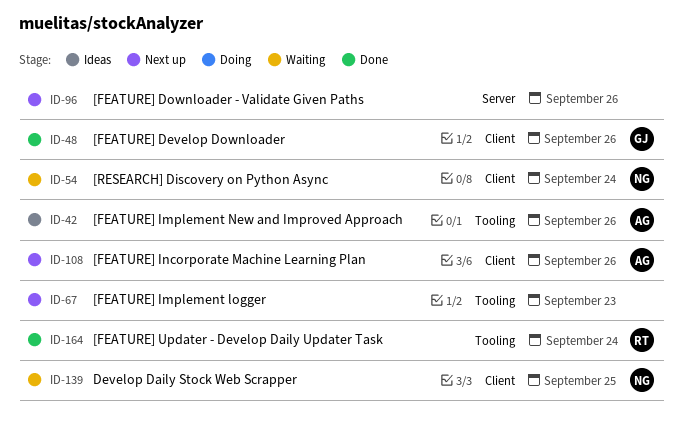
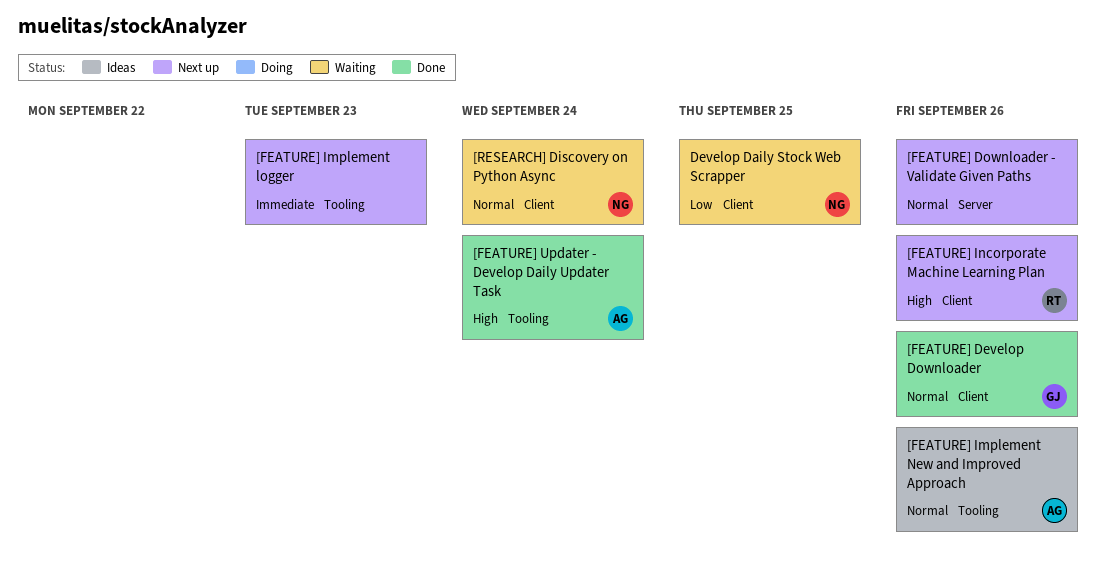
[FEATURE] Incorporate Machine Learning Plan, owner: AG -> RT
[FEATURE] Updater - Develop Daily Updater Task, owner: RT -> AG

